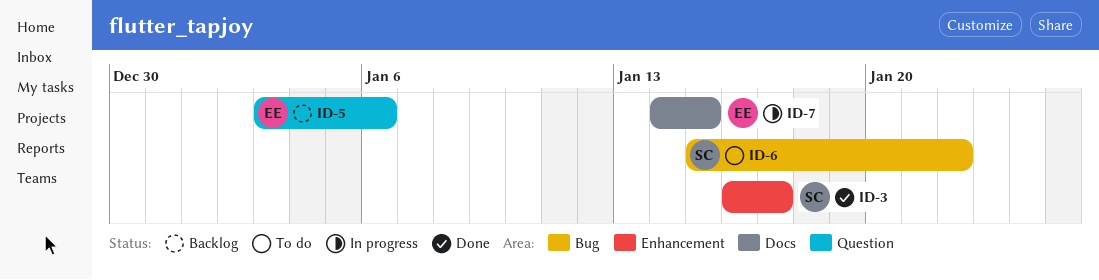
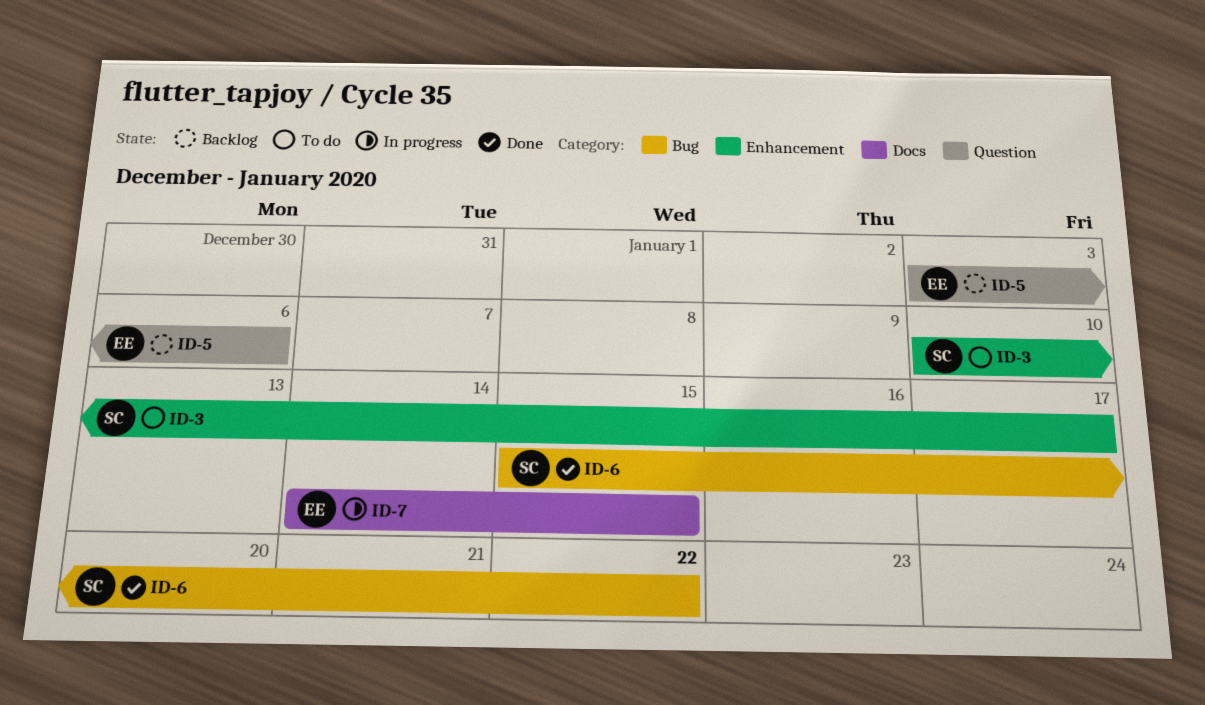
ID-3, status: Done -> To do
ID-3, start: Jan 16 -> Jan 10
ID-6, status: To do -> Done

